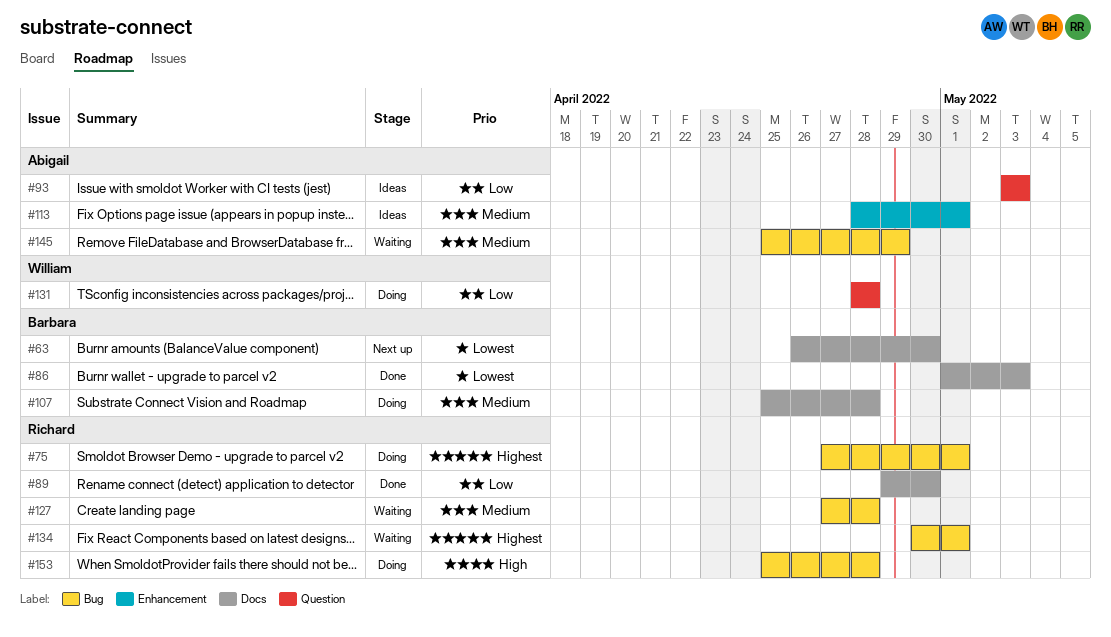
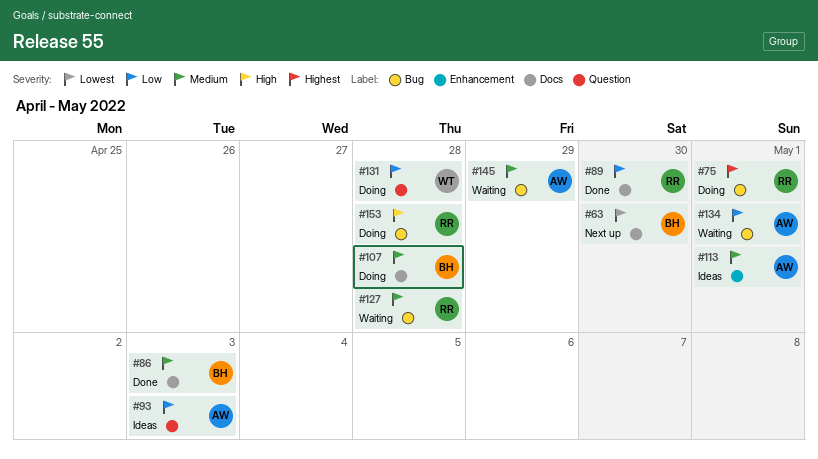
#86, priority: Lowest -> Medium
#134, owner: Richard -> Abigail
#134, priority: Highest -> Low

